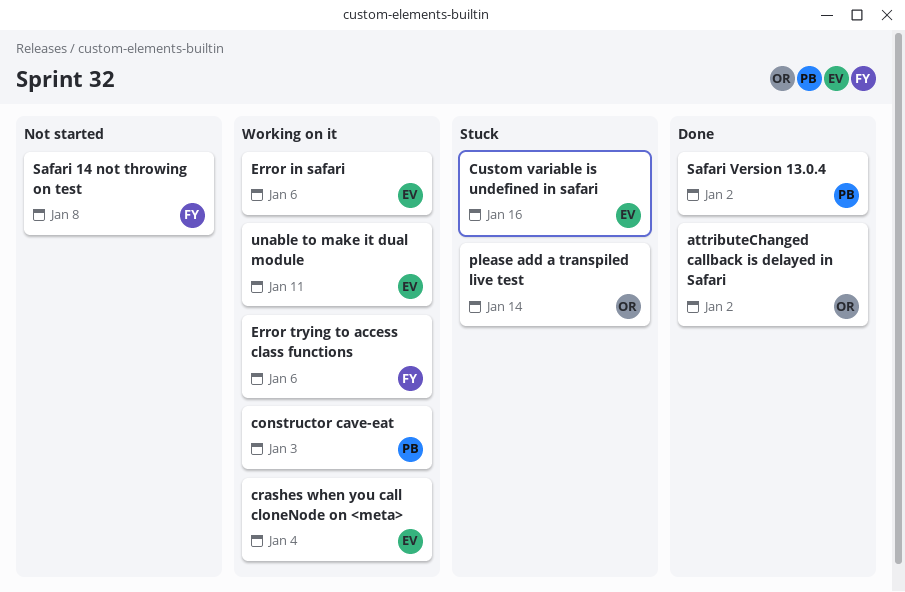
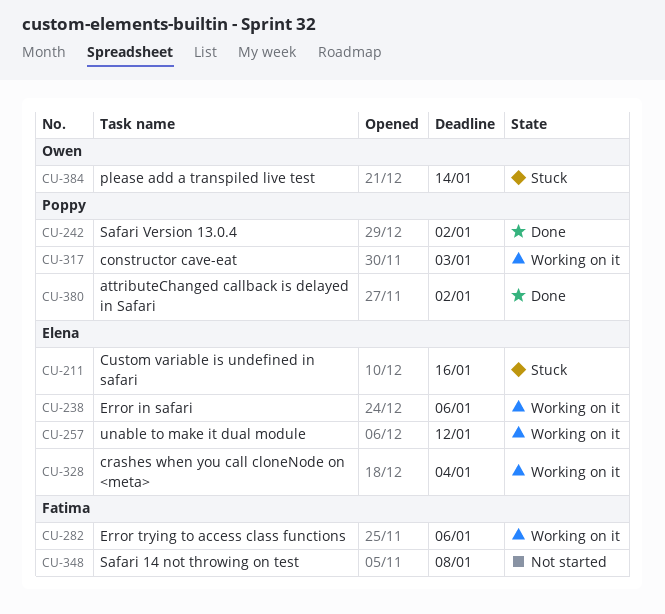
attributeChanged callback is delayed in Safari, owner: Owen -> Poppy
unable to make it dual module, due: Jan 11 -> Jan 12

